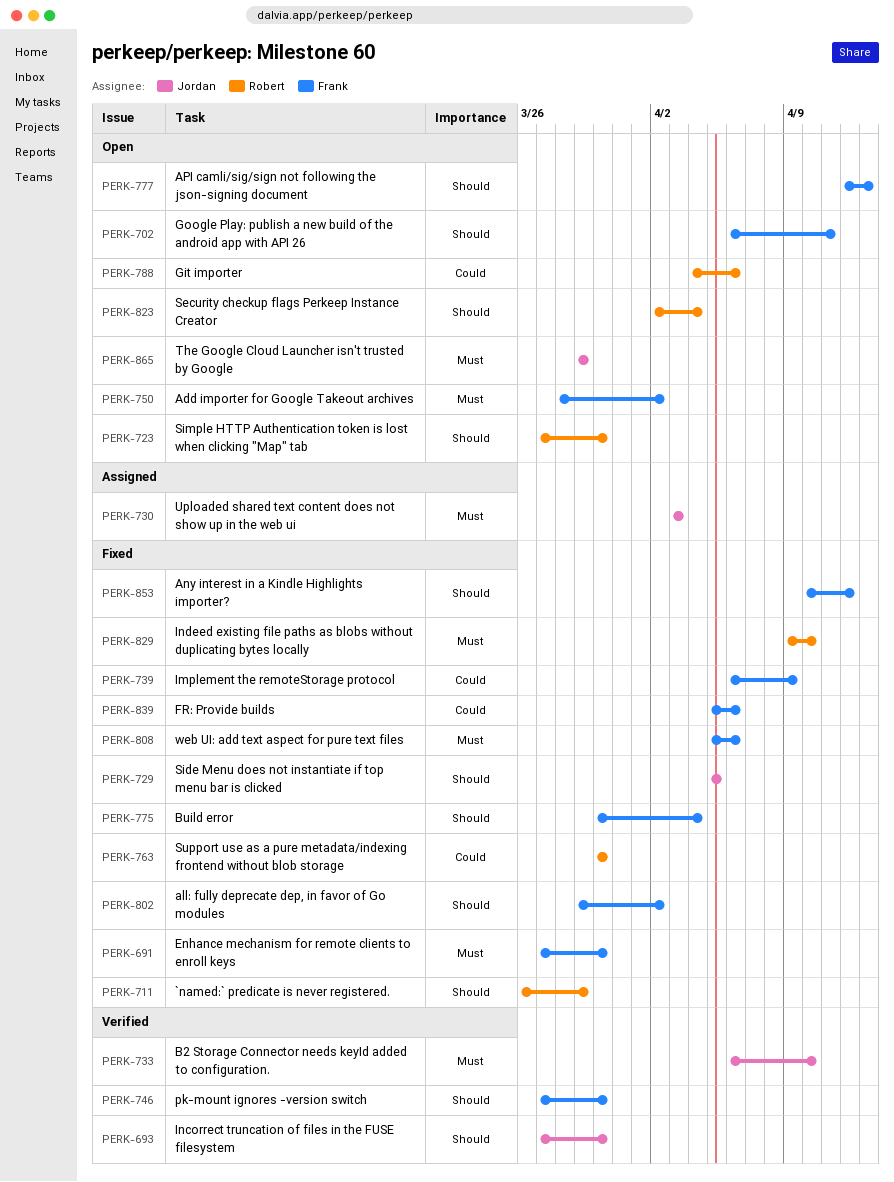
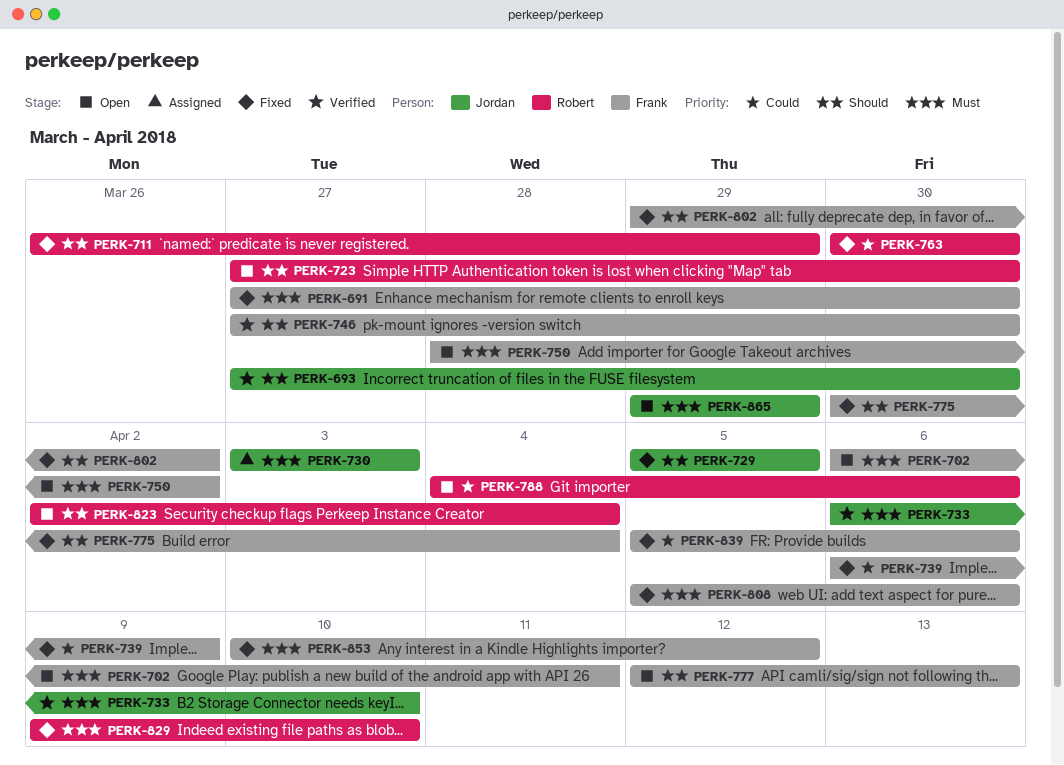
PERK-702, priority: Should -> Must
PERK-853, priority: Should -> Must

